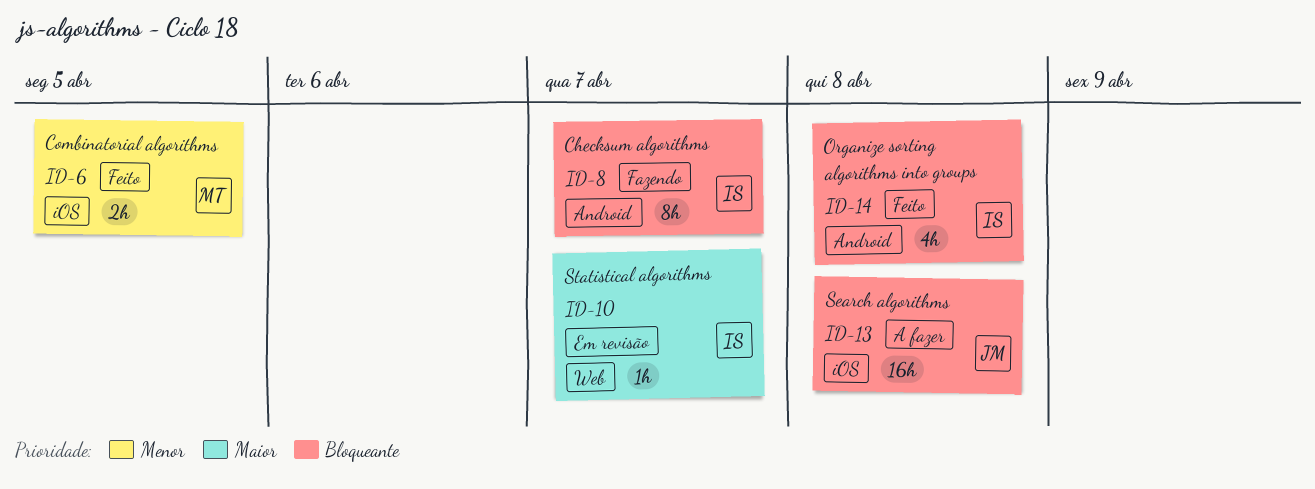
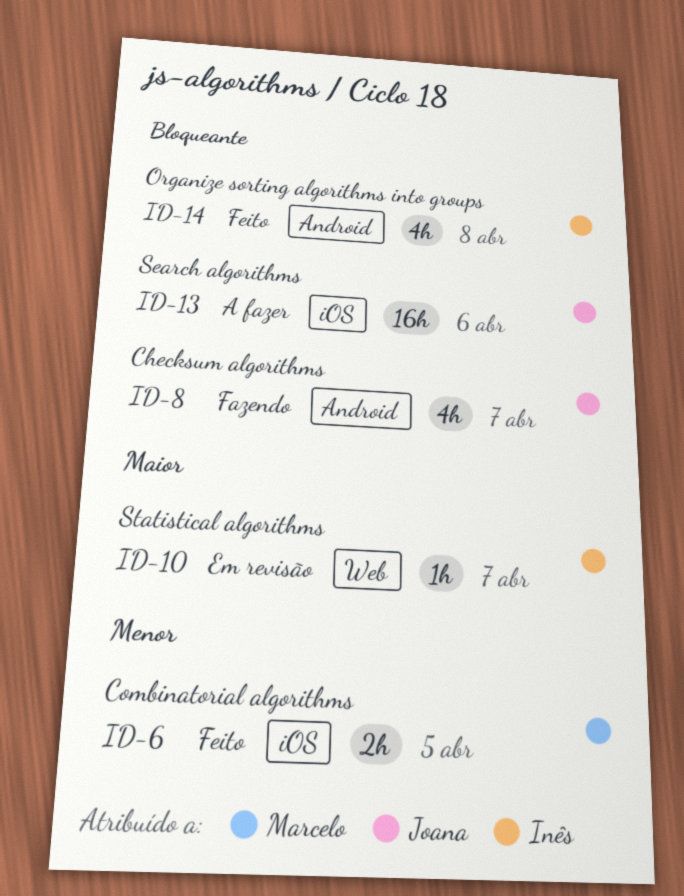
ID-8, owner: Inês -> Joana
ID-8, estimate: 8h -> 4h
ID-13, due: Apr 8 -> Apr 6

